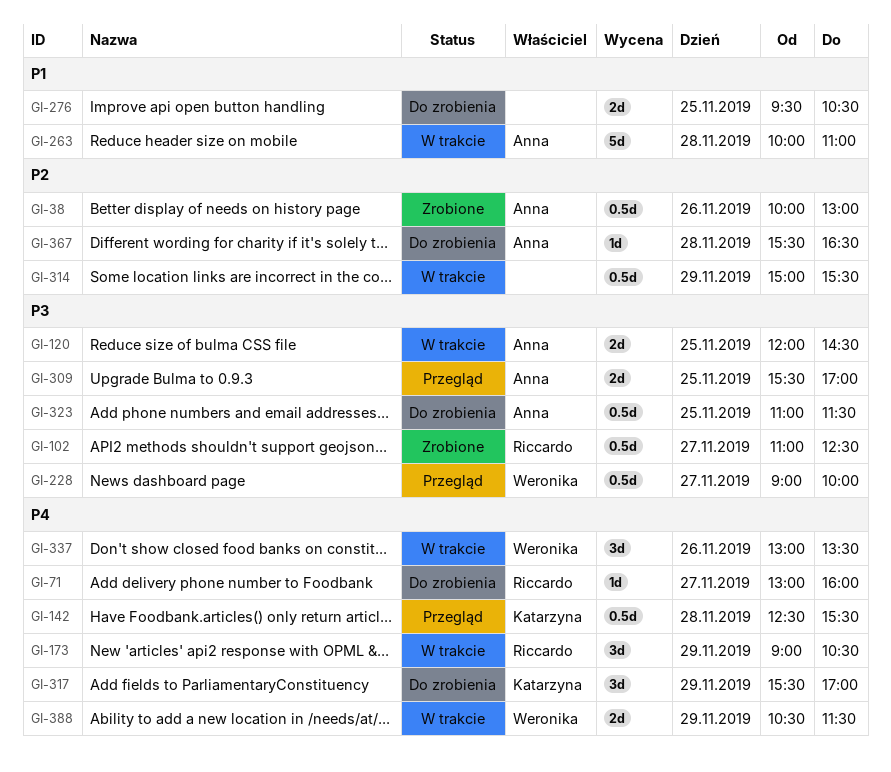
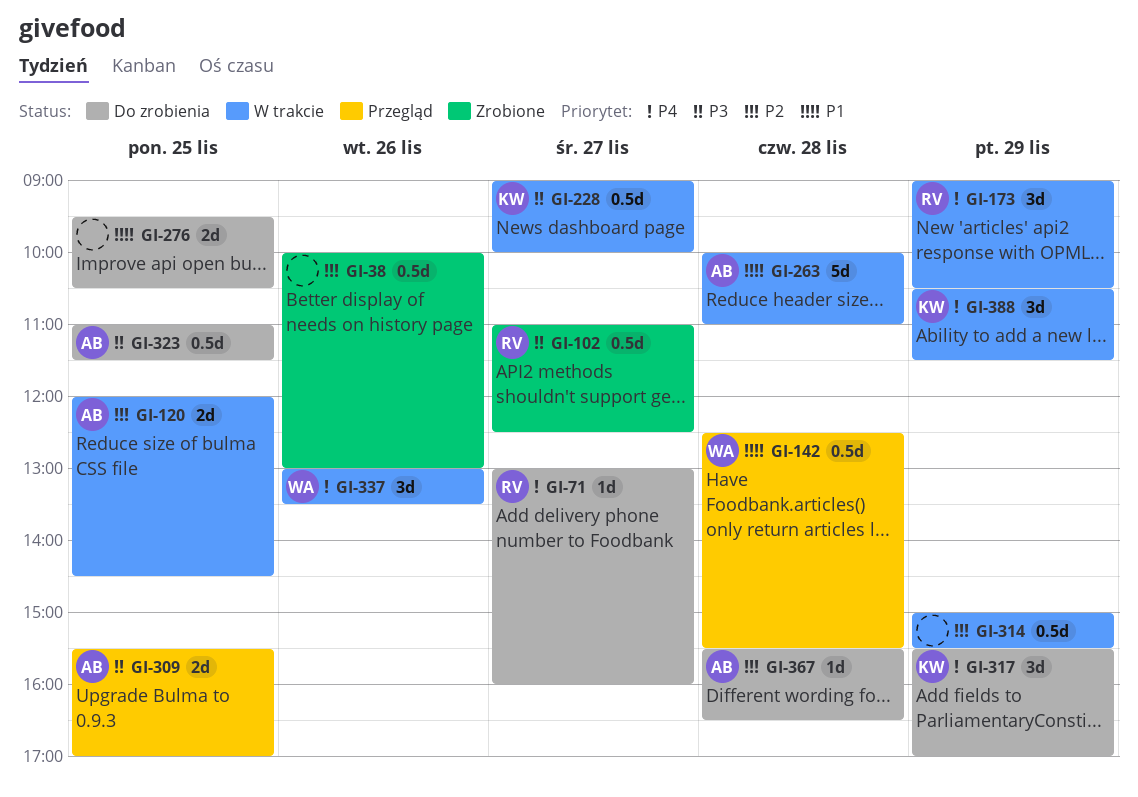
GI-38, owner: Anna -> none
GI-120, priority: P3 -> P2
GI-142, owner: Katarzyna -> Weronika
GI-142, priority: P4 -> P1
GI-228, status: Przegląd -> W trakcie
GI-228, owner: Weronika -> Katarzyna
GI-388, owner: Weronika -> Katarzyna
GI-388, estimate: 2d -> 3d

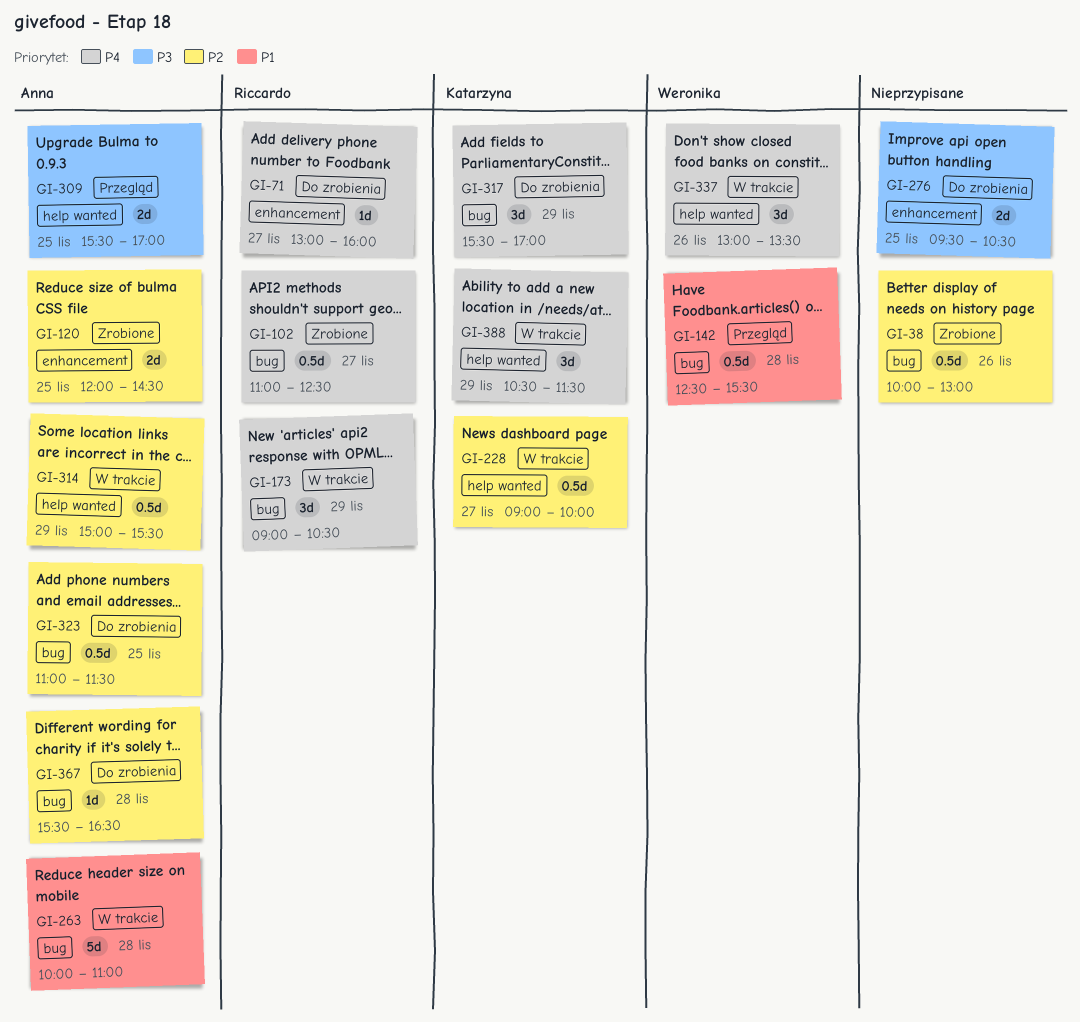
GI-102, priority: P3 -> P4
GI-120, status: W trakcie -> Zrobione
GI-228, priority: P3 -> P2
GI-276, priority: P1 -> P3
GI-314, owner: none -> Anna
GI-323, priority: P3 -> P2

